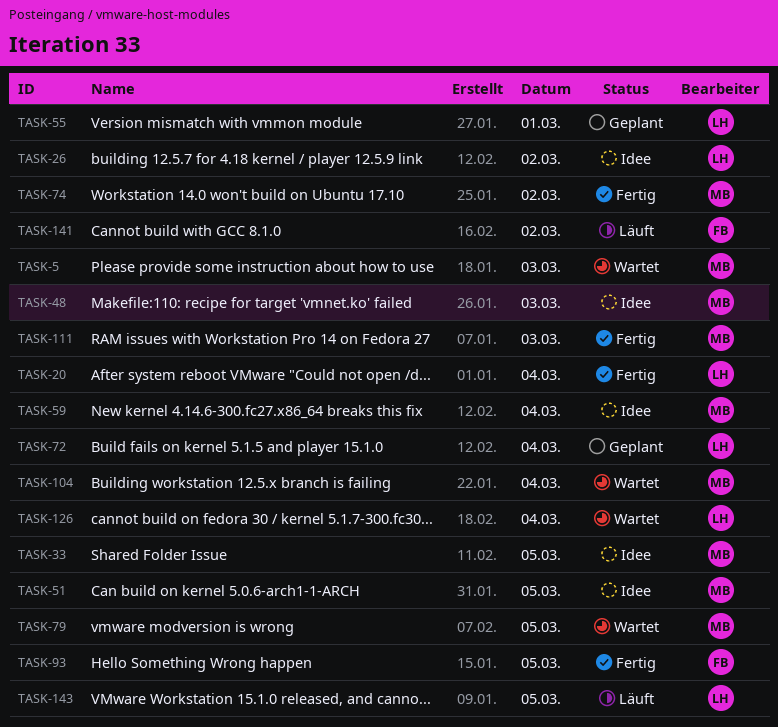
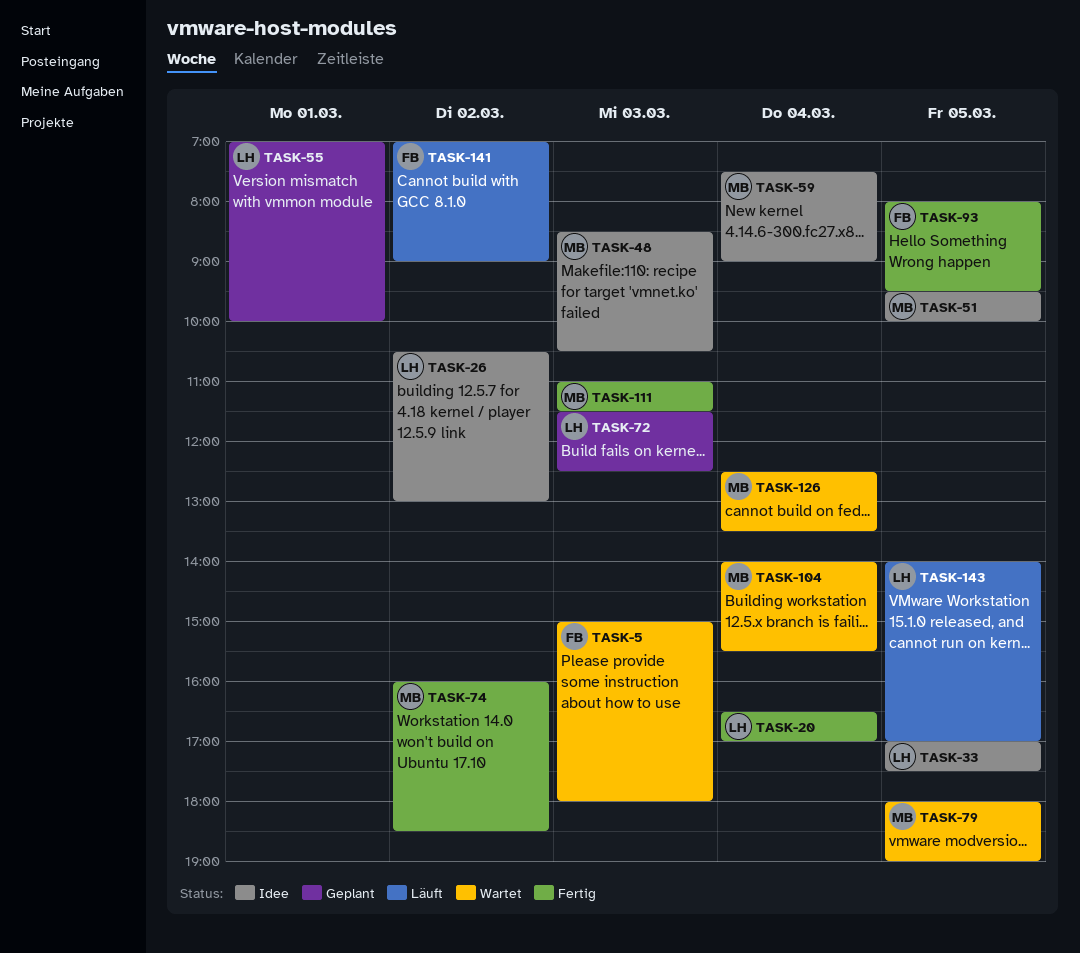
TASK-5, owner: MB -> FB
TASK-33, owner: MB -> LH
TASK-72, day: Mar 4 -> Mar 3
TASK-126, owner: LH -> MB

